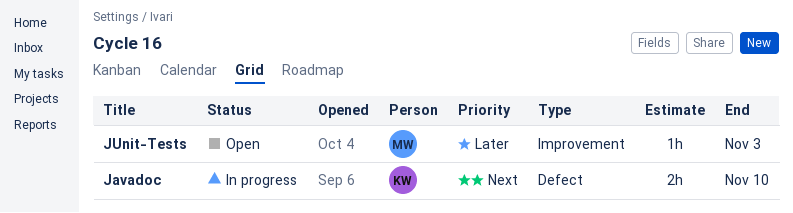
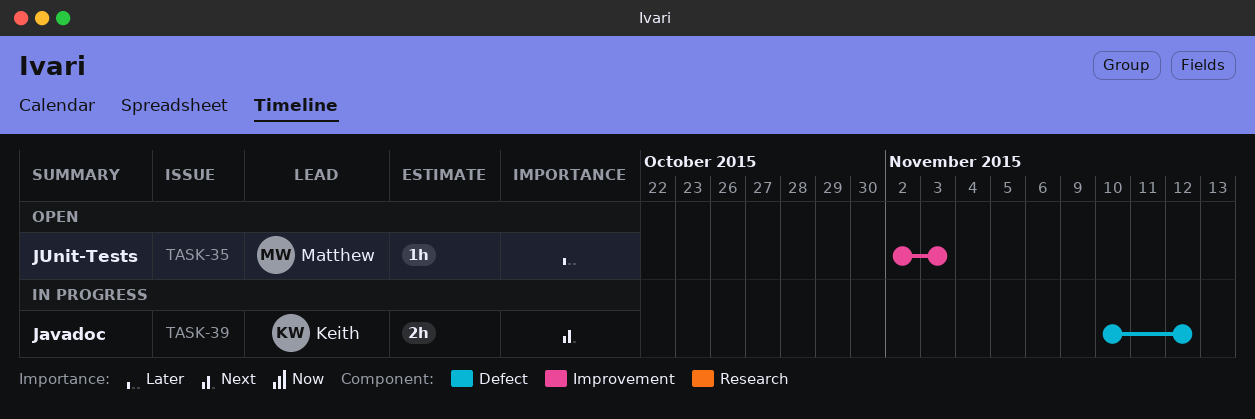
Javadoc, due: Nov 10 -> Nov 12

